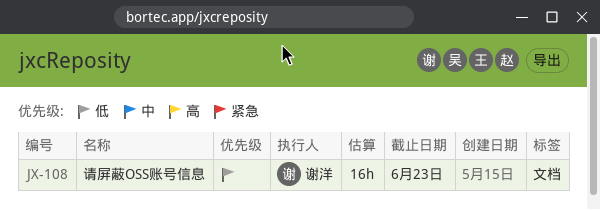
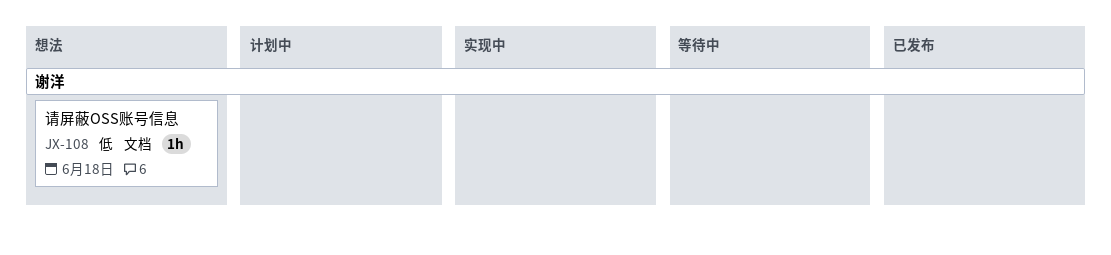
JX-108, estimate: 16h -> 1h
JX-108, due: Jun 23 -> Jun 18

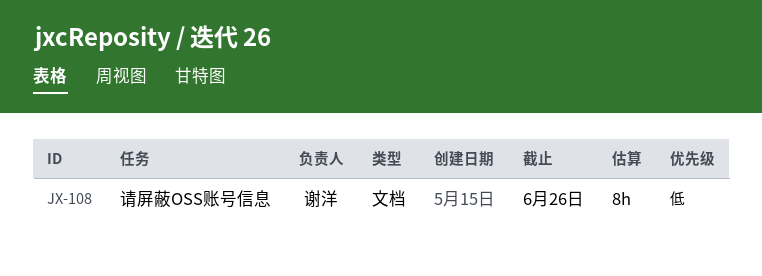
JX-108, estimate: 1h -> 8h
JX-108, due: Jun 18 -> Jun 26

